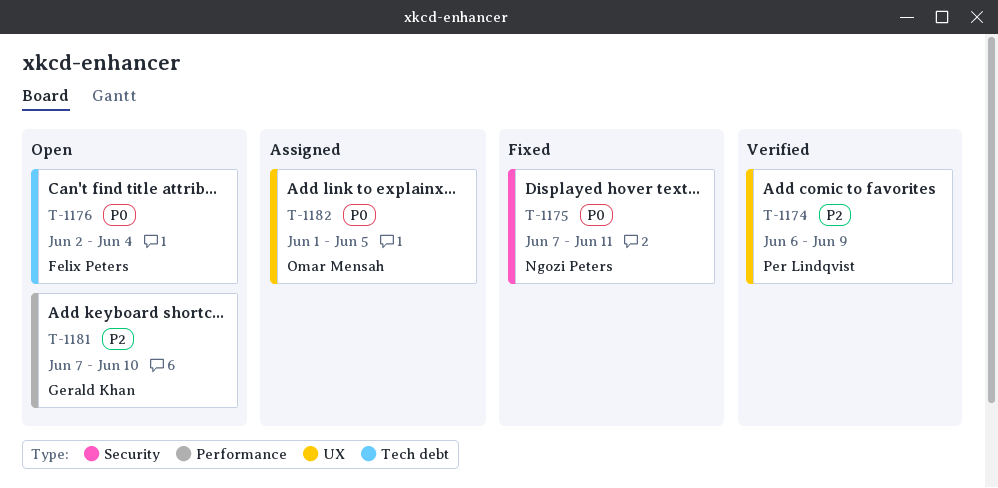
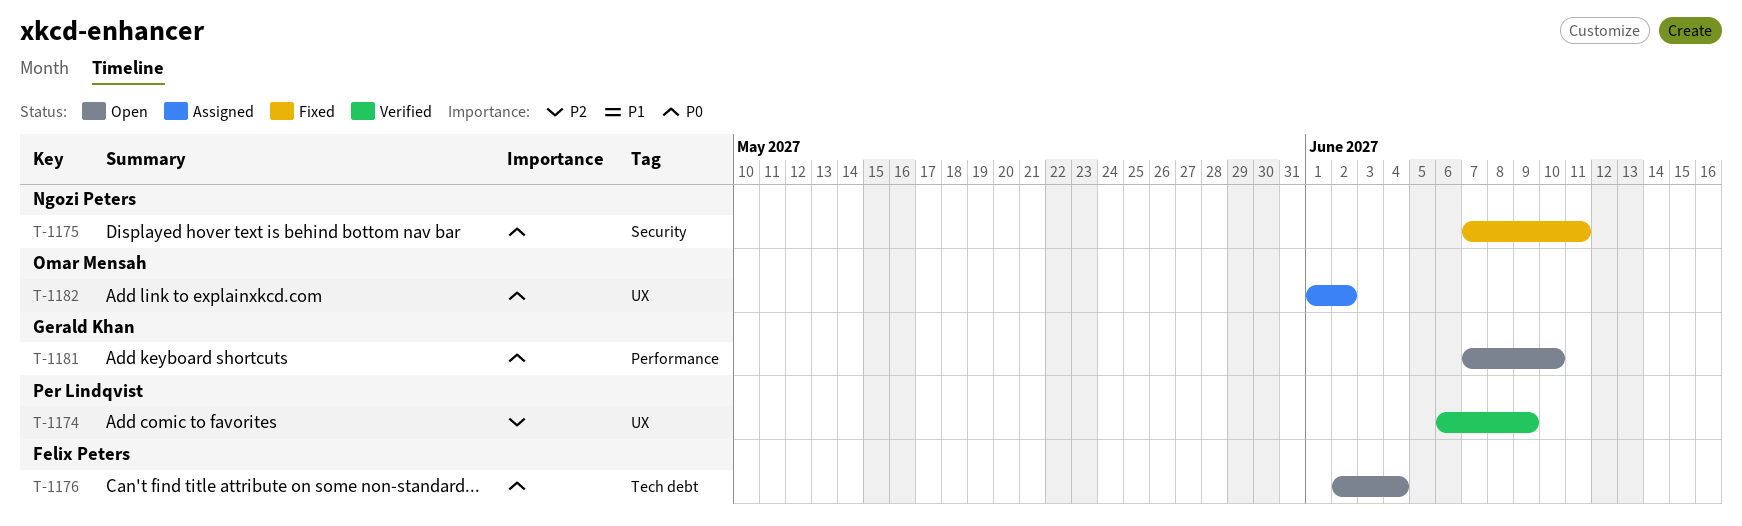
T-1181, priority: P2 -> P0
T-1182, due: Jun 5 -> Jun 2

